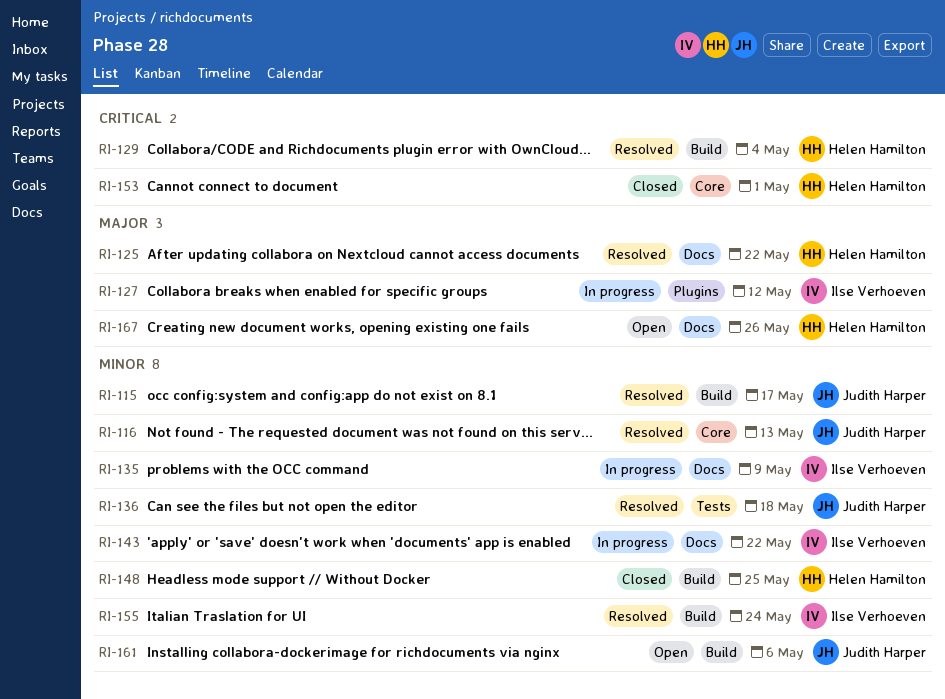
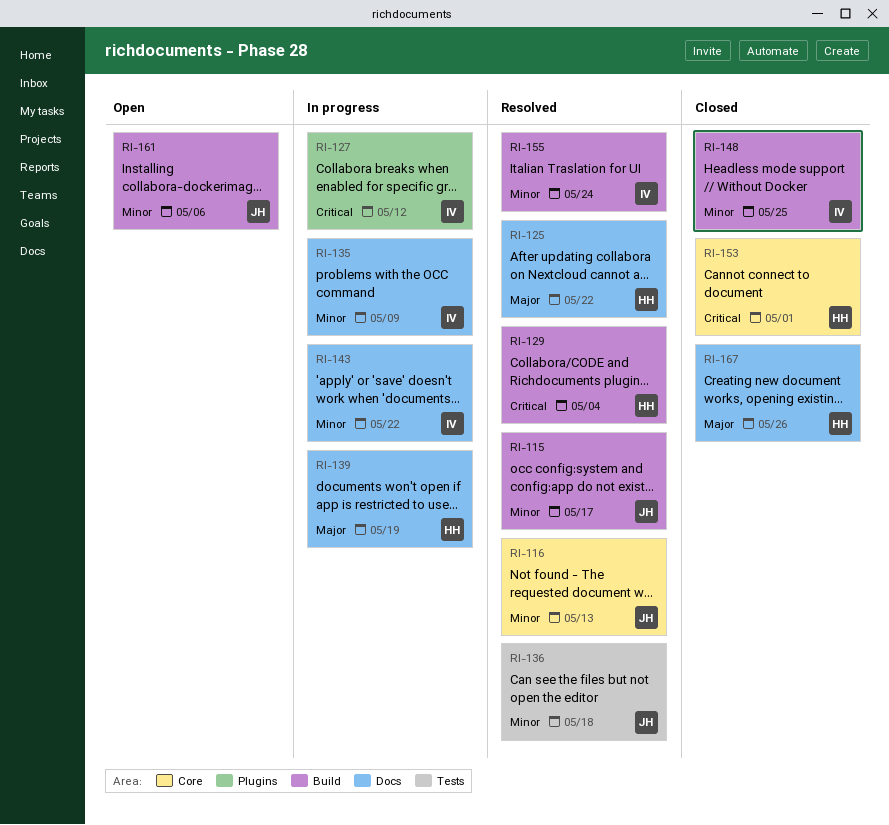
RI-127, priority: Major -> Critical
RI-139: none -> present
RI-148, owner: Helen Hamilton -> Ilse Verhoeven
RI-167, status: Open -> Closed

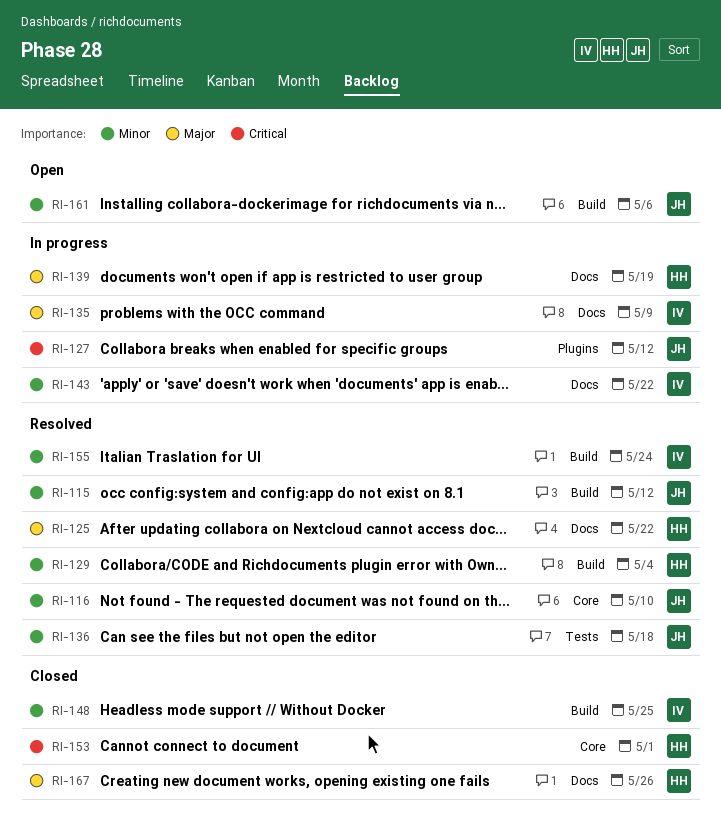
RI-115, due: May 17 -> May 12
RI-116, due: May 13 -> May 10
RI-127, owner: IV -> JH
RI-129, priority: Critical -> Minor
RI-135, priority: Minor -> Major

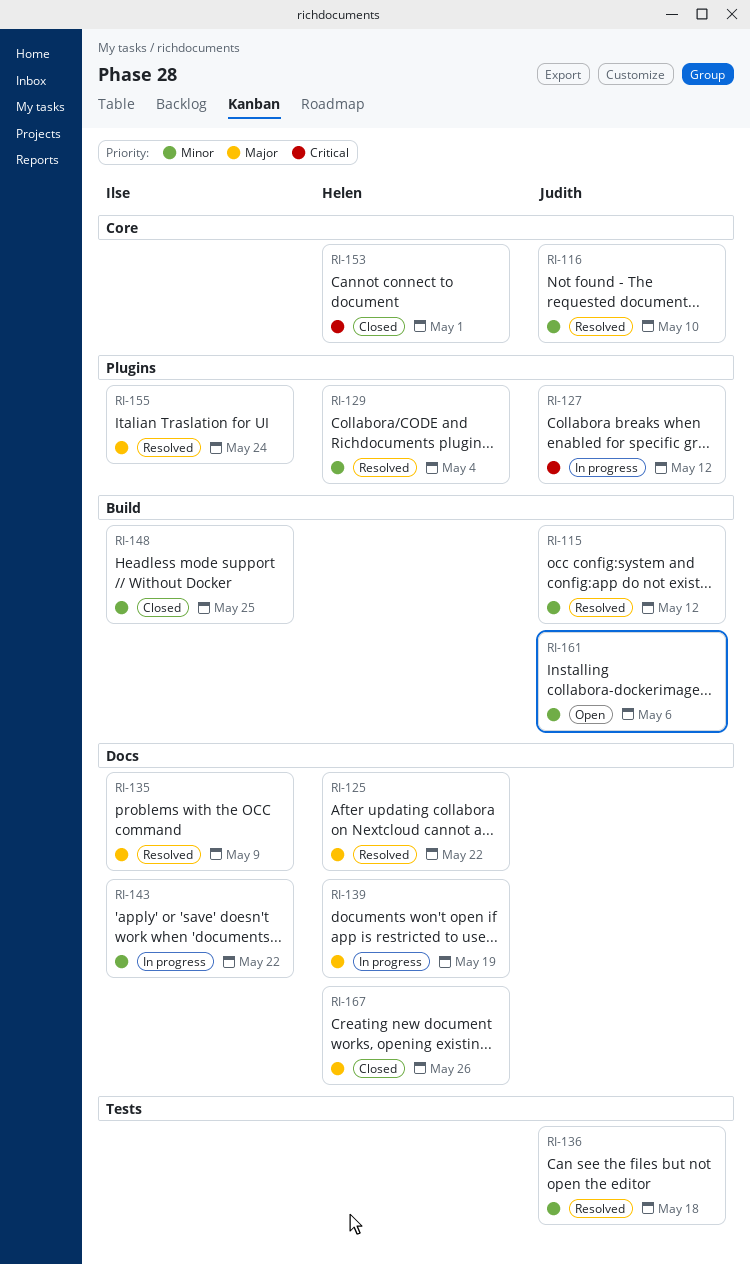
RI-129, label: Build -> Plugins
RI-135, status: In progress -> Resolved
RI-155, priority: Minor -> Major
RI-155, label: Build -> Plugins

